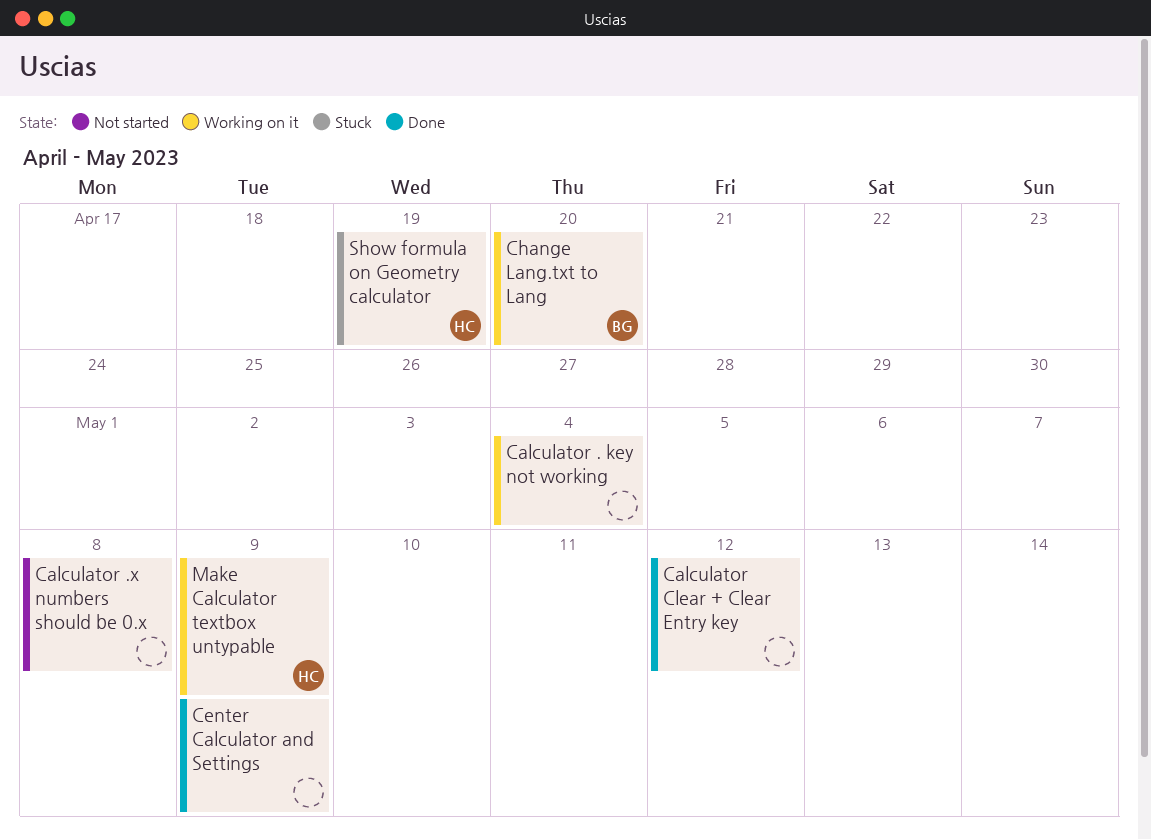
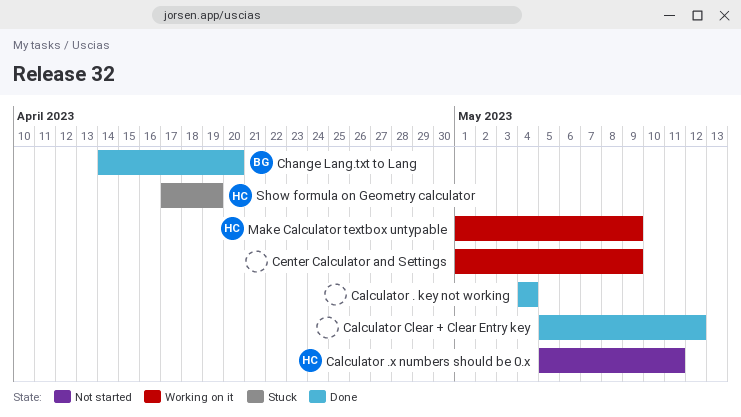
Calculator . key not working, status: Working on it -> Done
Calculator .x numbers should be 0.x, owner: none -> HC
Calculator .x numbers should be 0.x, due: May 8 -> May 11
Center Calculator and Settings, status: Done -> Working on it
Change Lang.txt to Lang, status: Working on it -> Done

